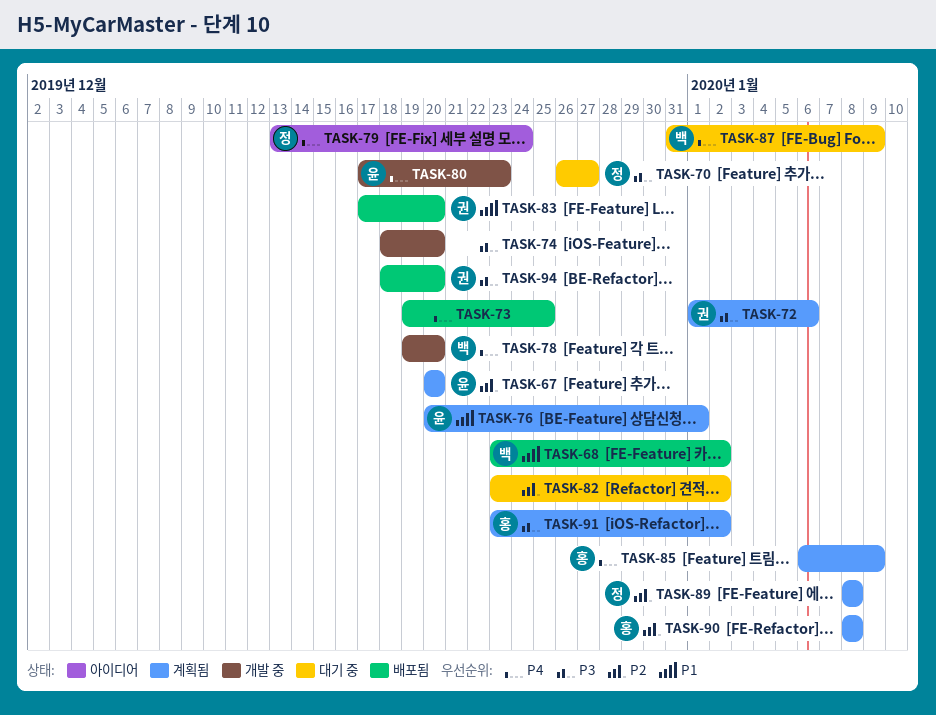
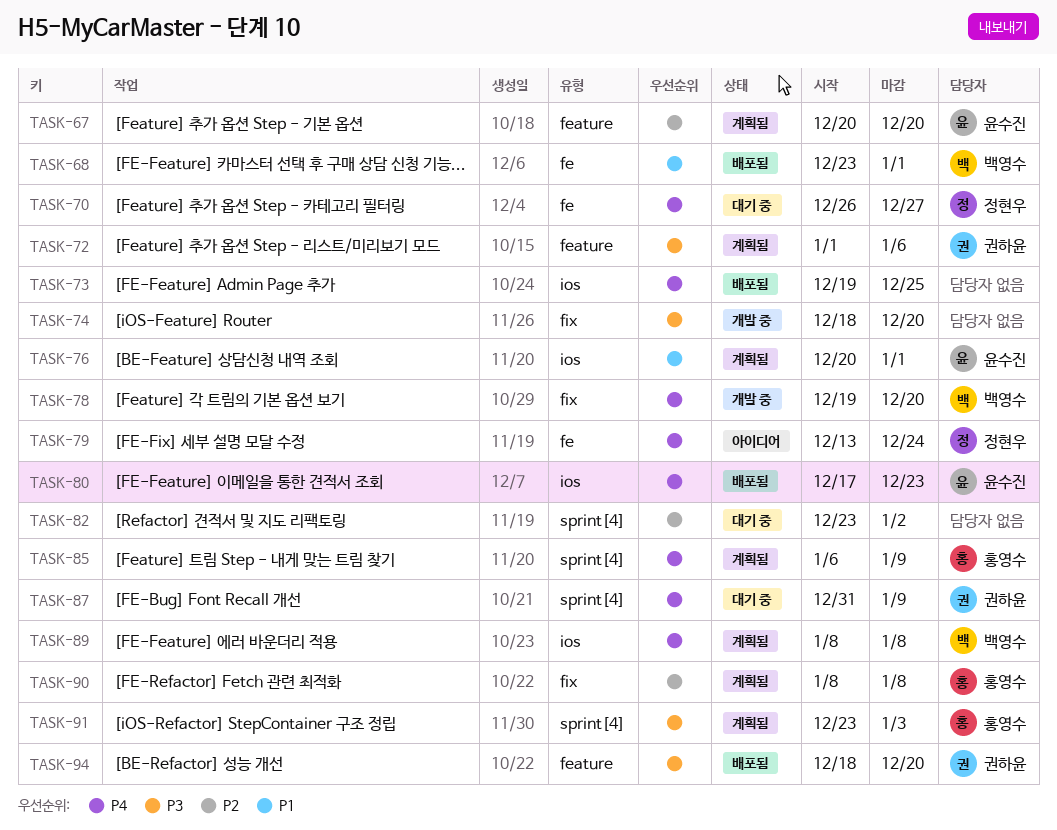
TASK-68, due: Jan 2 -> Jan 1
TASK-70, priority: P3 -> P4
TASK-80, status: 개발 중 -> 배포됨
TASK-83: present -> none
TASK-87, owner: 백영수 -> 권하윤
TASK-89, owner: 정현우 -> 백영수
TASK-89, priority: P2 -> P4
TASK-91, due: Jan 2 -> Jan 3

